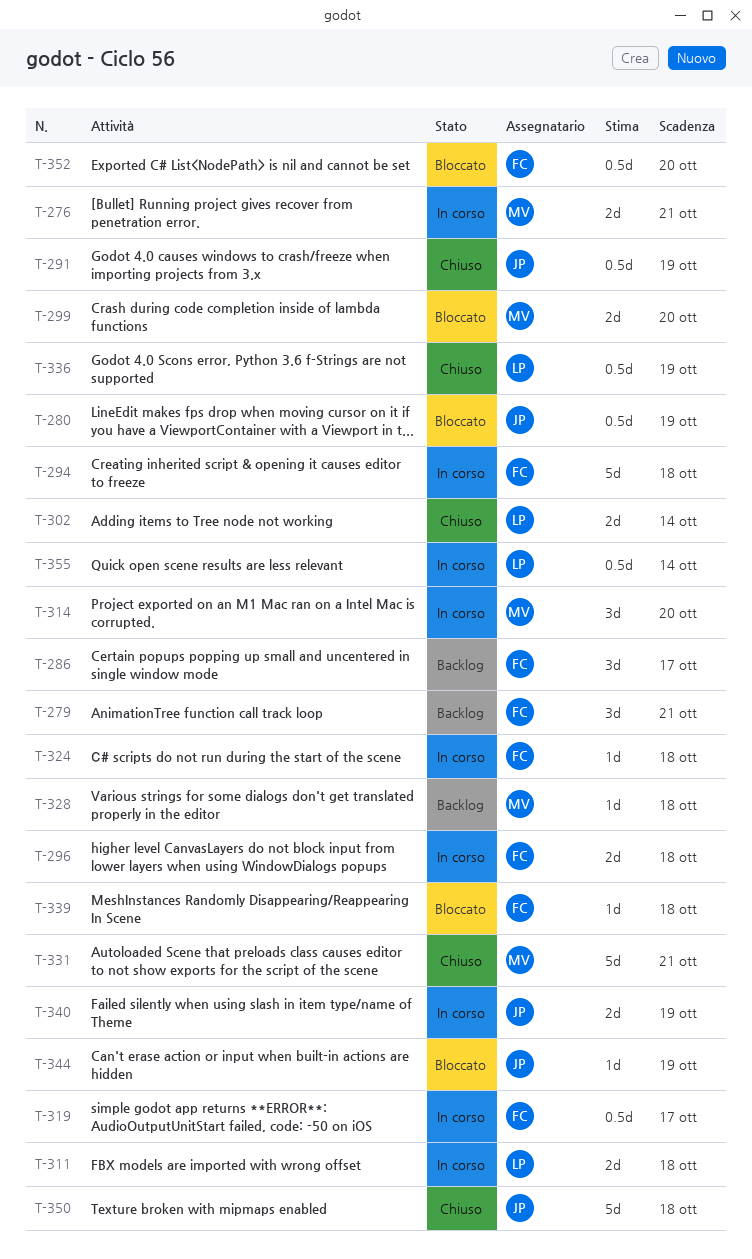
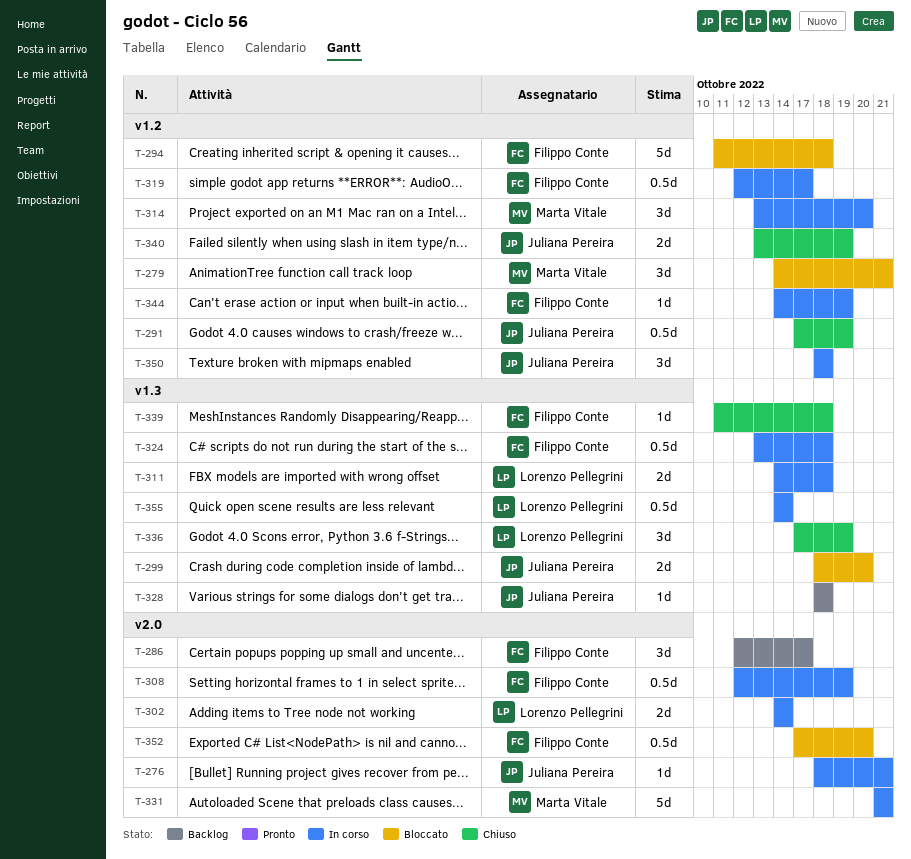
T-276, owner: Marta Vitale -> Juliana Pereira
T-276, estimate: 2d -> 1d
T-279, status: Backlog -> Bloccato
T-279, owner: Filippo Conte -> Marta Vitale
T-280: present -> none
T-294, status: In corso -> Bloccato
T-296: present -> none
T-299, owner: Marta Vitale -> Juliana Pereira
T-302, status: Chiuso -> In corso
T-308: none -> present
T-324, estimate: 1d -> 0.5d
T-328, owner: Marta Vitale -> Juliana Pereira
T-331, status: Chiuso -> In corso
T-336, estimate: 0.5d -> 3d
T-339, status: Bloccato -> Chiuso
T-340, status: In corso -> Chiuso
T-344, status: Bloccato -> In corso
T-344, owner: Juliana Pereira -> Filippo Conte
T-350, status: Chiuso -> In corso
T-350, estimate: 5d -> 3d

